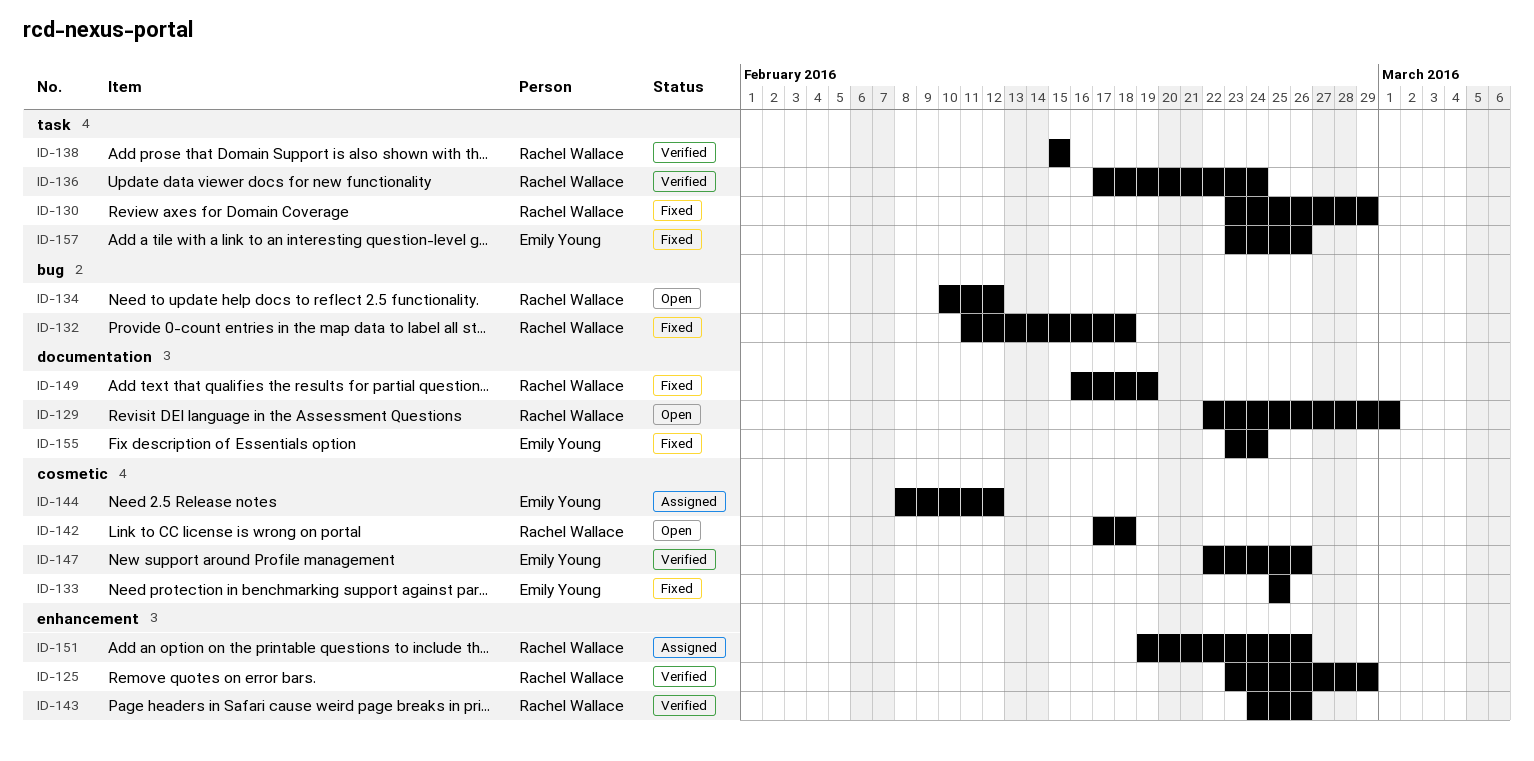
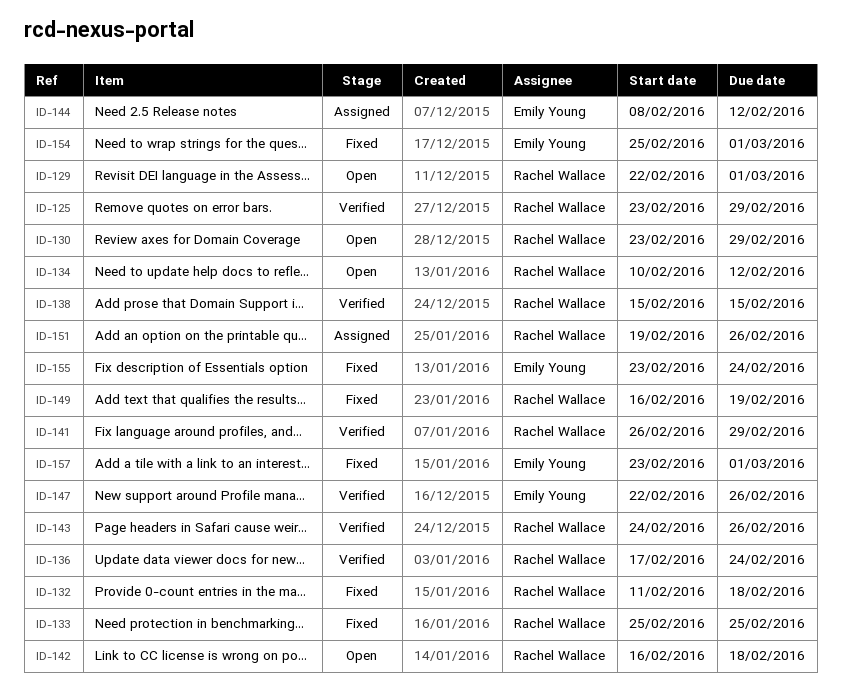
ID-130, status: Fixed -> Open
ID-133, owner: Emily Young -> Rachel Wallace
ID-141: none -> present
ID-142, start: Feb 17 -> Feb 16
ID-154: none -> present
ID-157, due: Feb 26 -> Mar 1

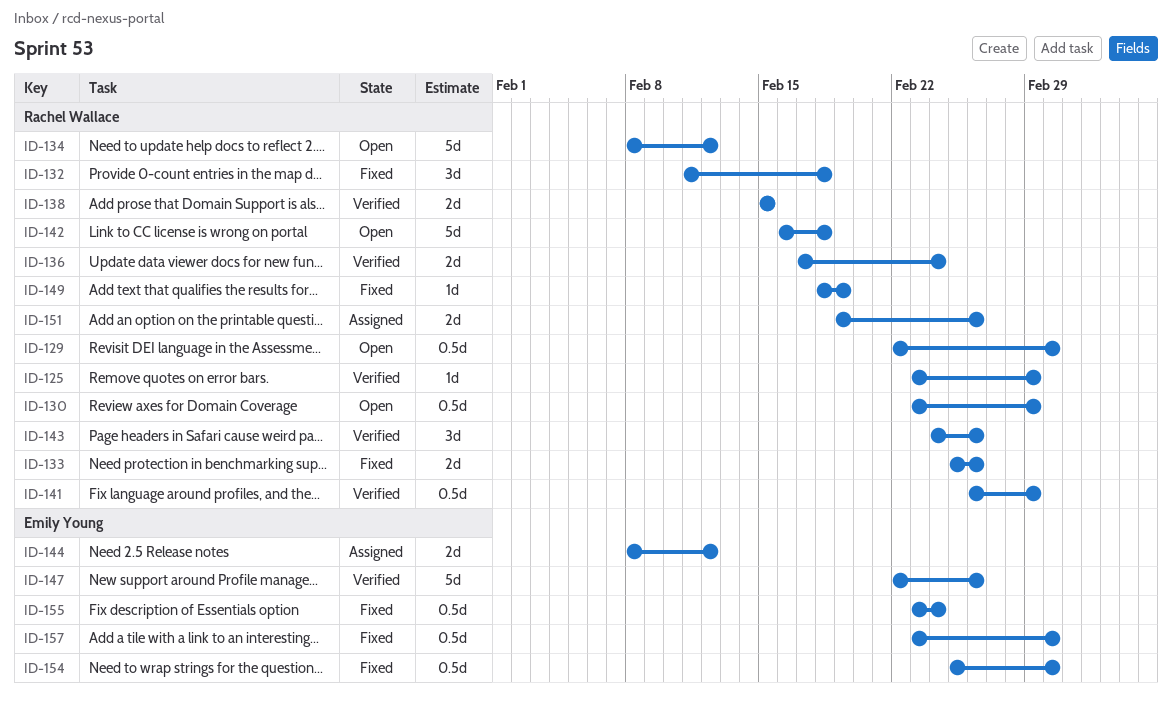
ID-133, due: Feb 25 -> Feb 26
ID-134, start: Feb 10 -> Feb 8
ID-149, start: Feb 16 -> Feb 18

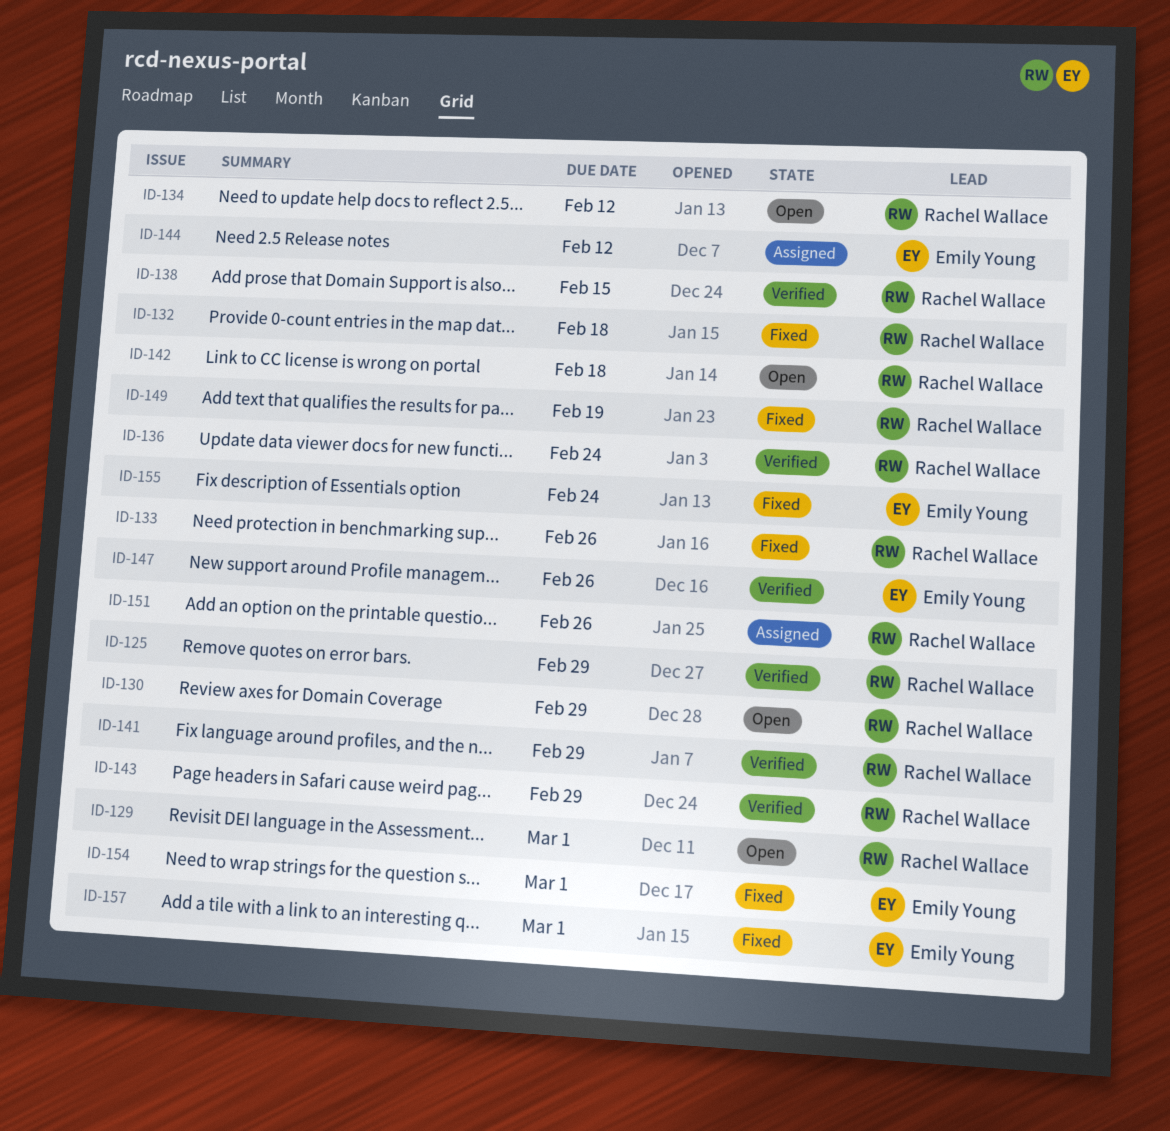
ID-143, due: Feb 26 -> Feb 29

